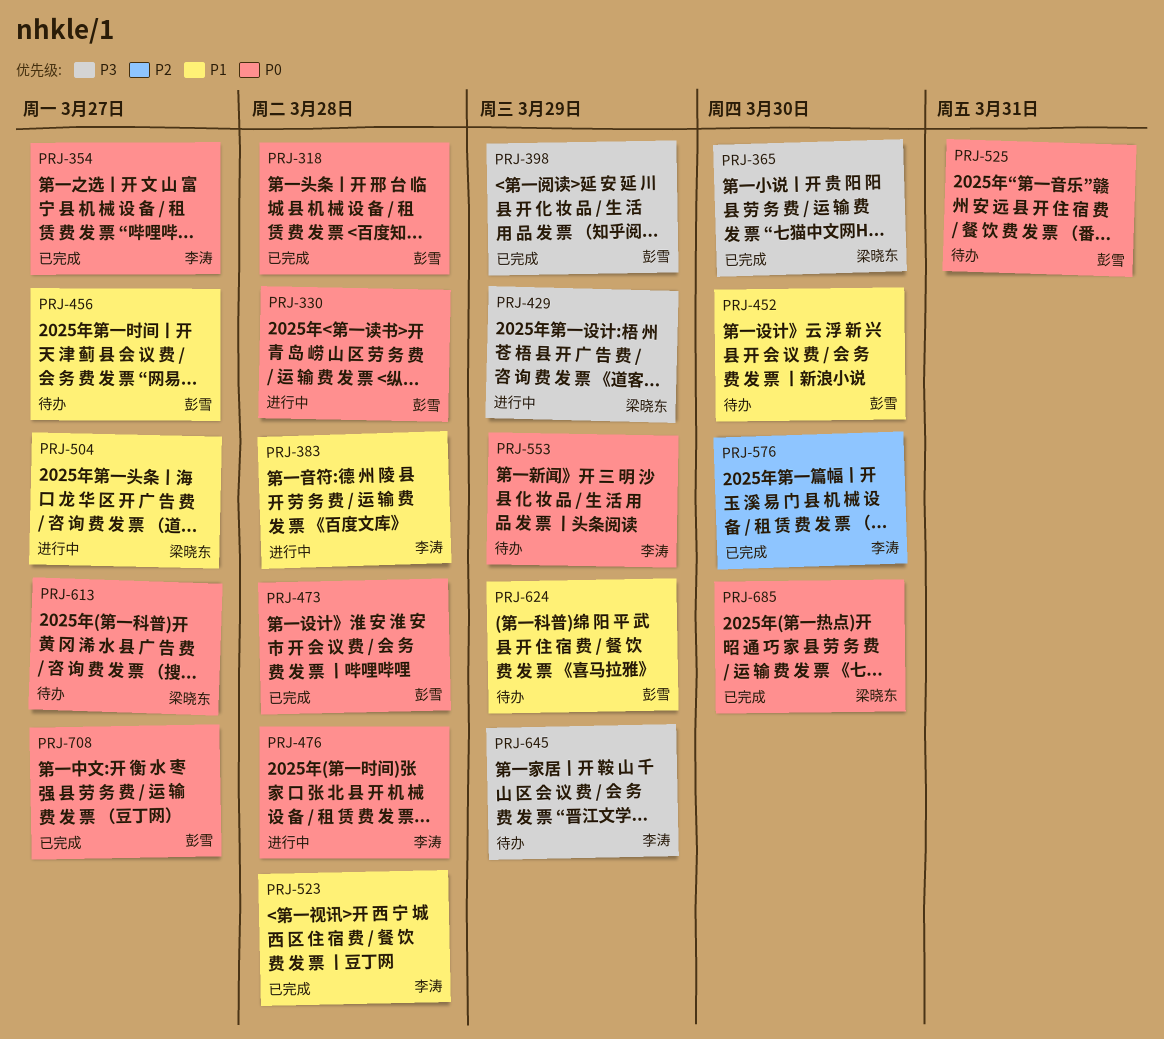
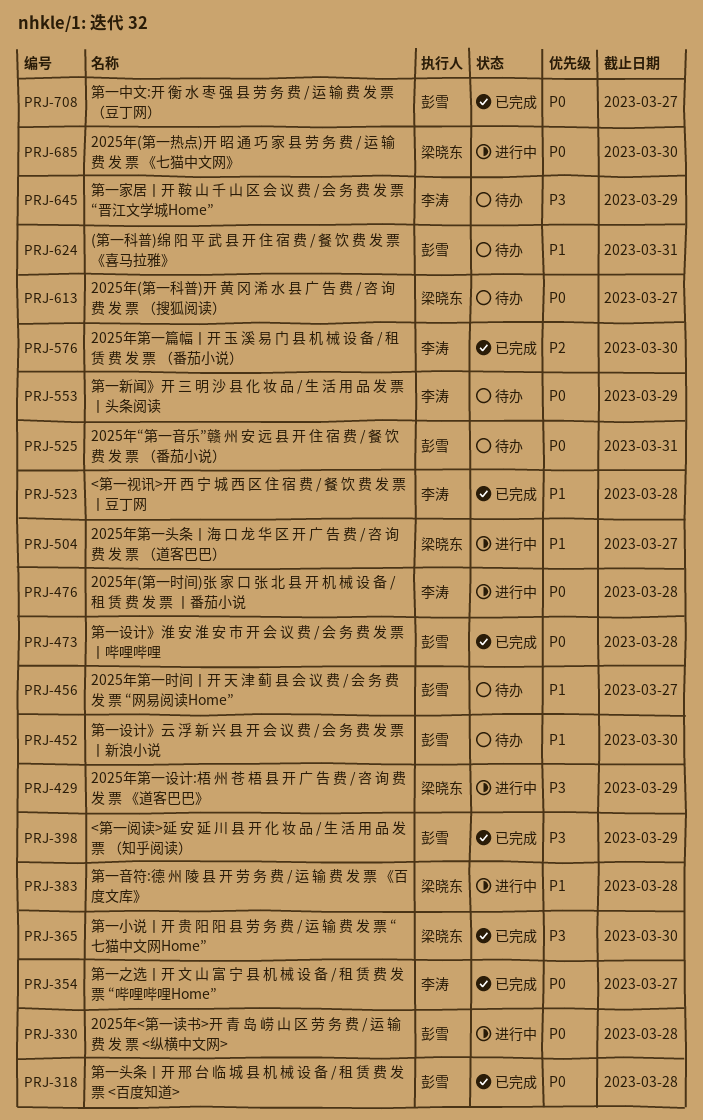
PRJ-383, owner: 李涛 -> 梁晓东
PRJ-624, due: Mar 29 -> Mar 31
PRJ-685, status: 已完成 -> 进行中

